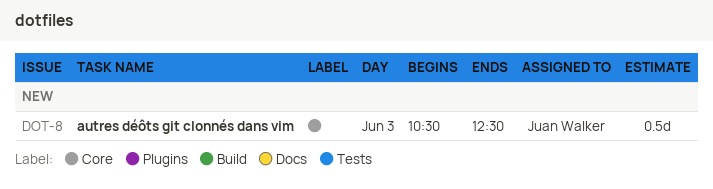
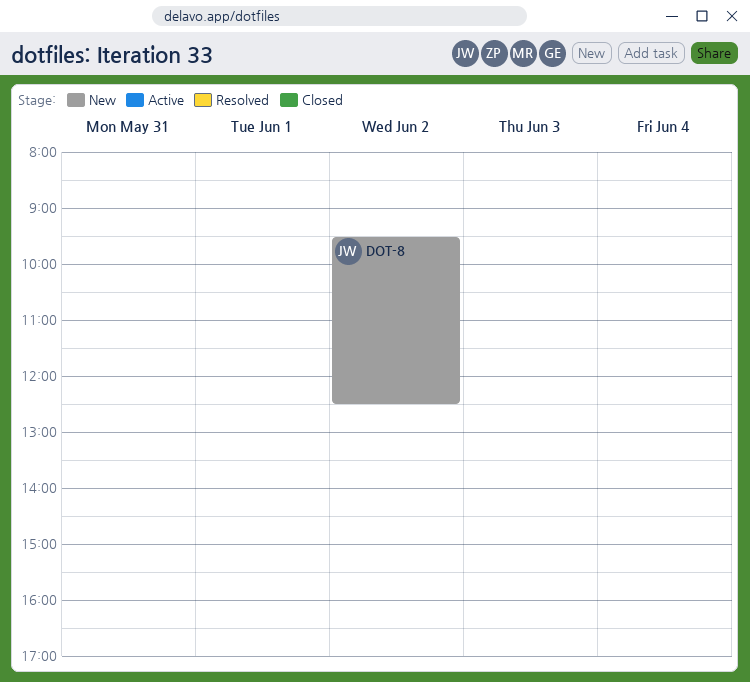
DOT-8, day: Jun 3 -> Jun 2
DOT-8, begins: 10:30 -> 09:30

